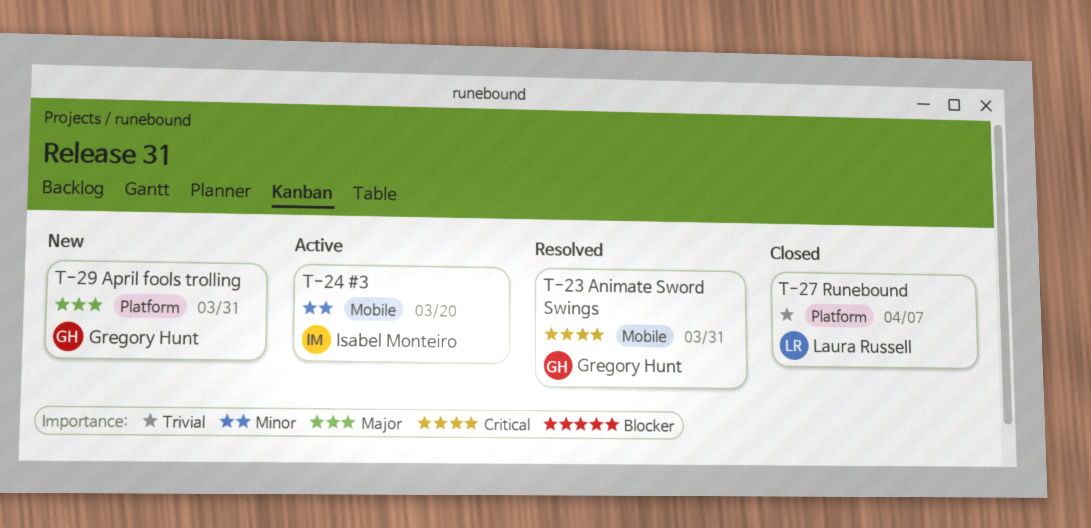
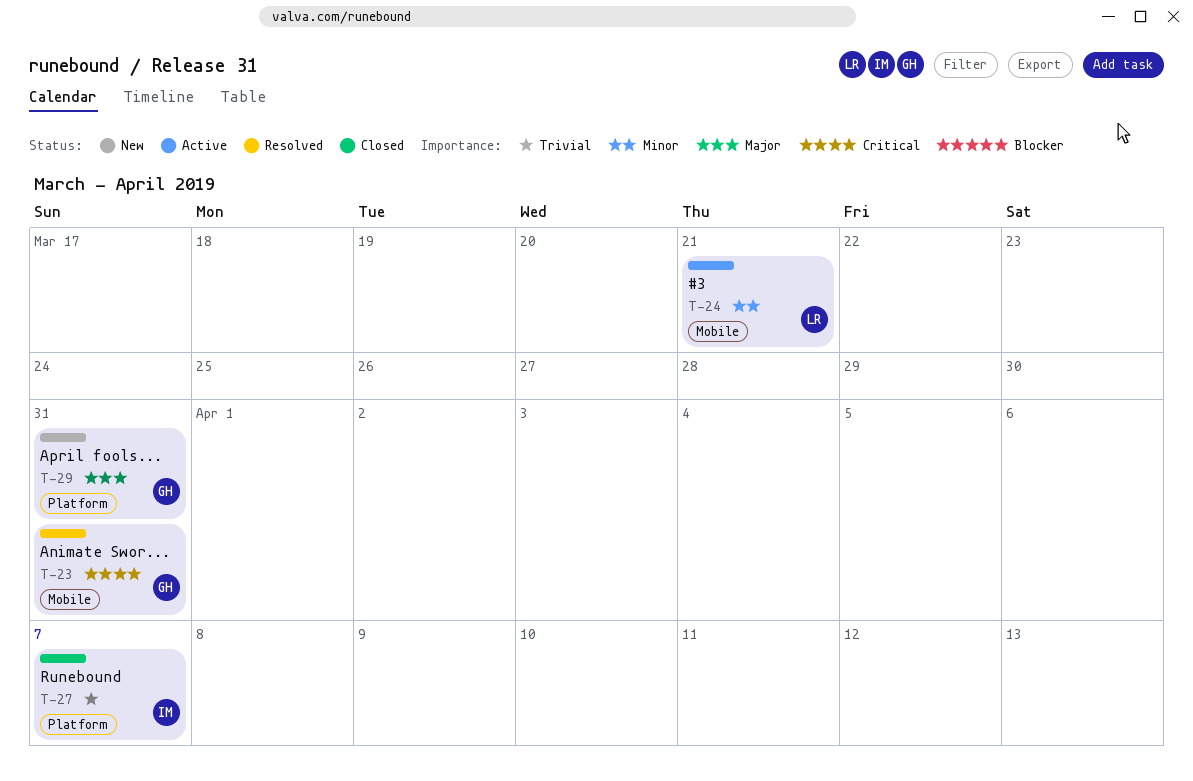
T-24, owner: Isabel Monteiro -> Laura Russell
T-24, due: Mar 20 -> Mar 21
T-27, owner: Laura Russell -> Isabel Monteiro

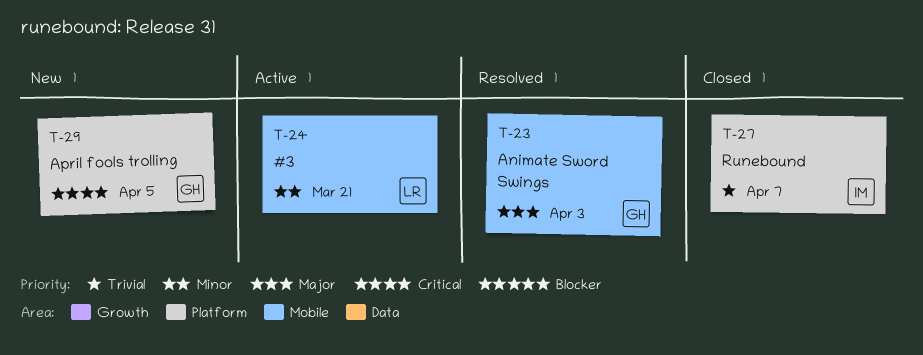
T-23, priority: Critical -> Major
T-23, due: Mar 31 -> Apr 3
T-29, priority: Major -> Critical
T-29, due: Mar 31 -> Apr 5

